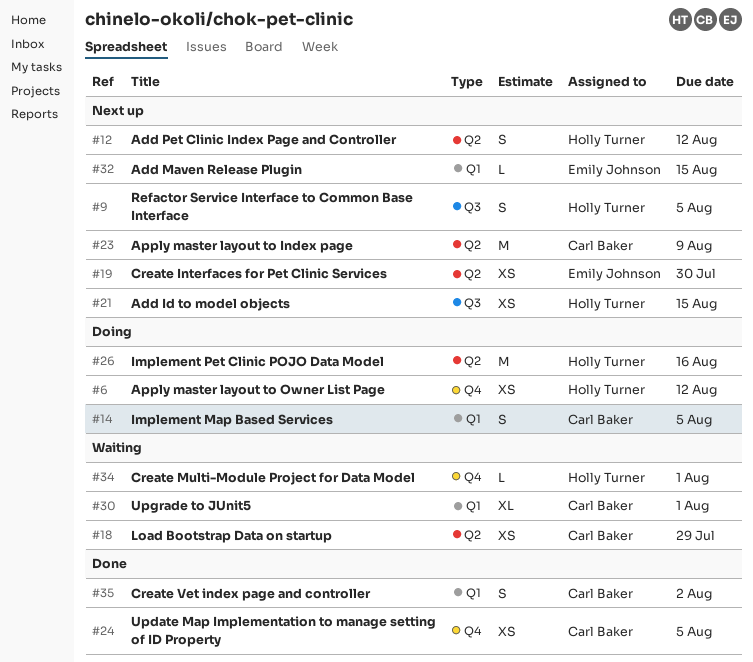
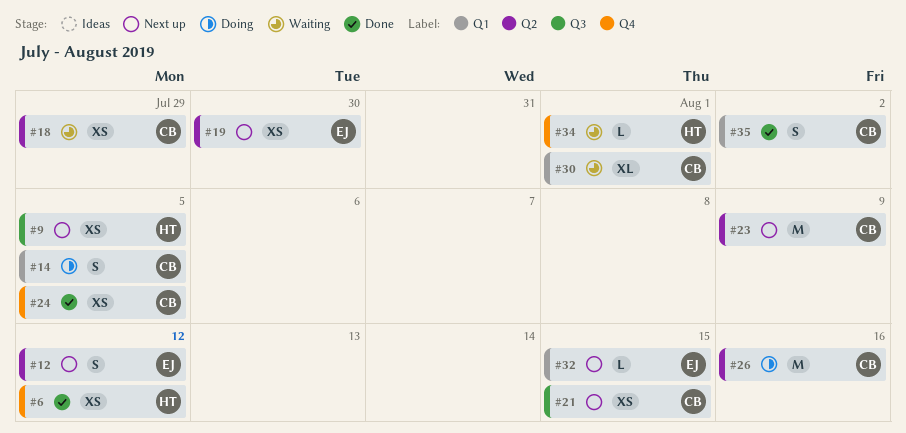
#6, status: Doing -> Done
#9, estimate: S -> XS
#12, owner: Holly Turner -> Emily Johnson
#21, owner: Holly Turner -> Carl Baker
#26, owner: Holly Turner -> Carl Baker

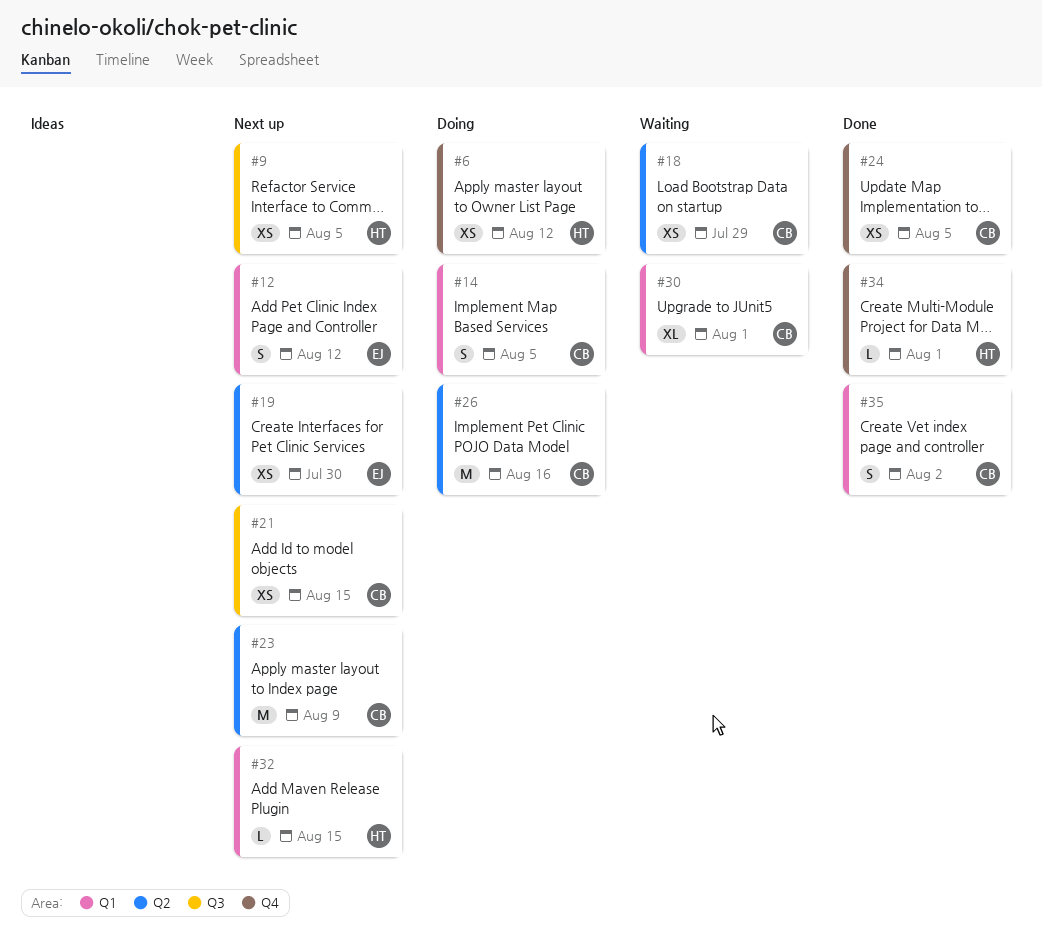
#6, status: Done -> Doing
#12, label: Q2 -> Q1
#32, owner: EJ -> HT
#34, status: Waiting -> Done

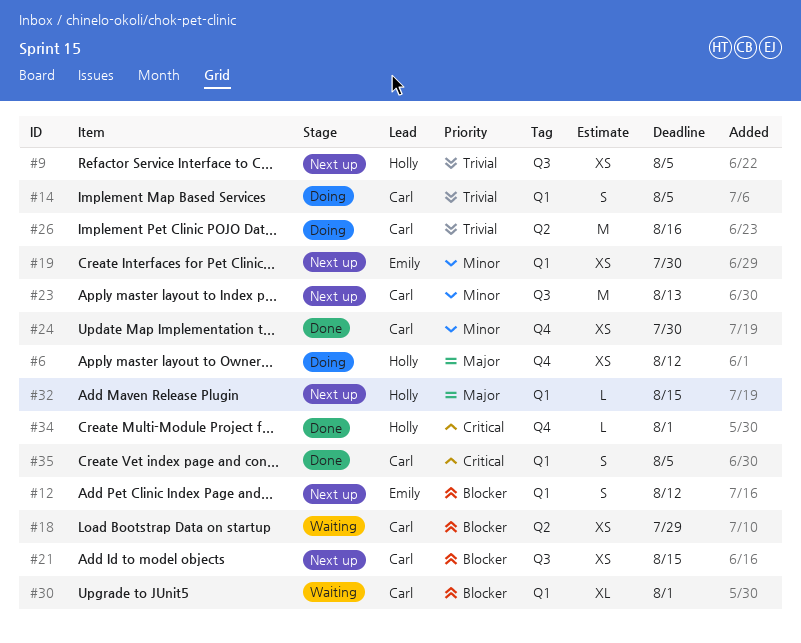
#19, label: Q2 -> Q1
#23, label: Q2 -> Q3
#23, due: Aug 9 -> Aug 13
#24, due: Aug 5 -> Jul 30
#35, due: Aug 2 -> Aug 5

